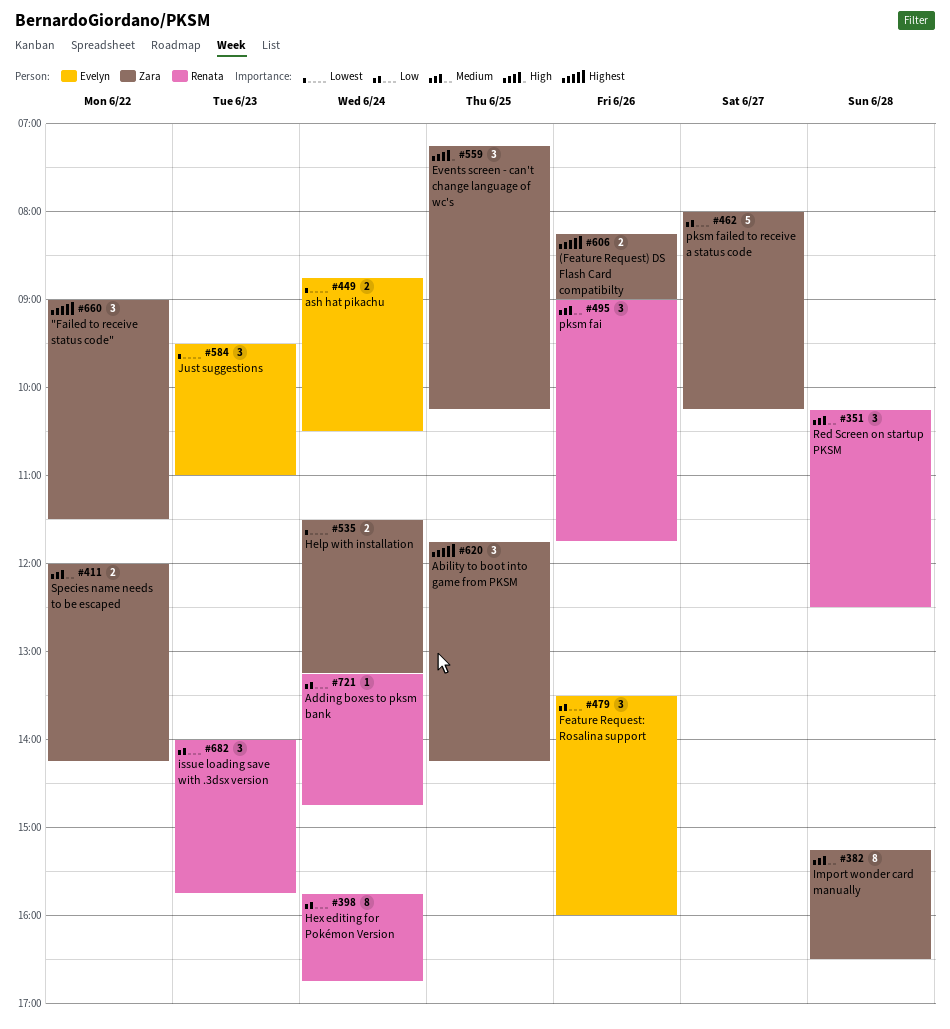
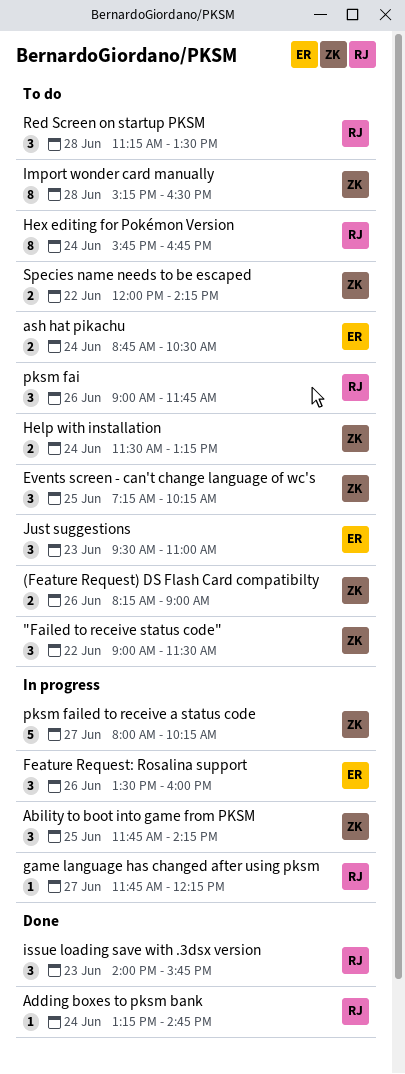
game language has changed after using pksm: none -> present
Red Screen on startup PKSM, begins: 10:15 -> 11:15
Red Screen on startup PKSM, ends: 12:30 -> 13:30

